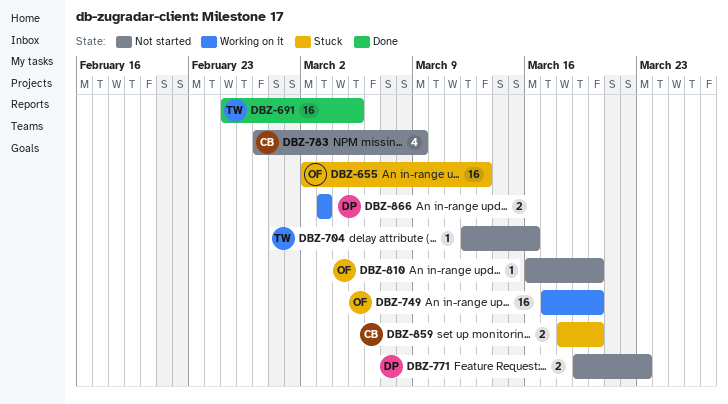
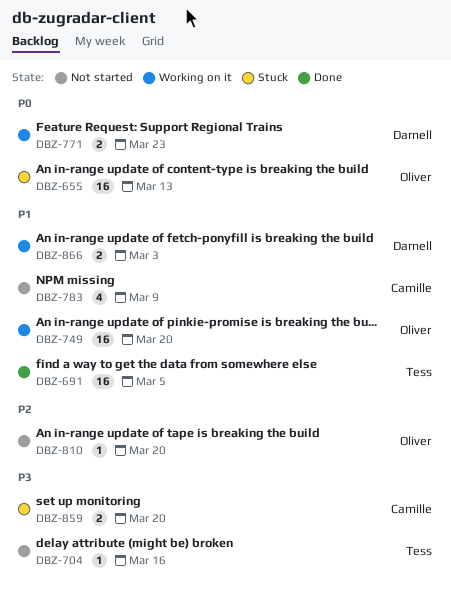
DBZ-771, status: Not started -> Working on it

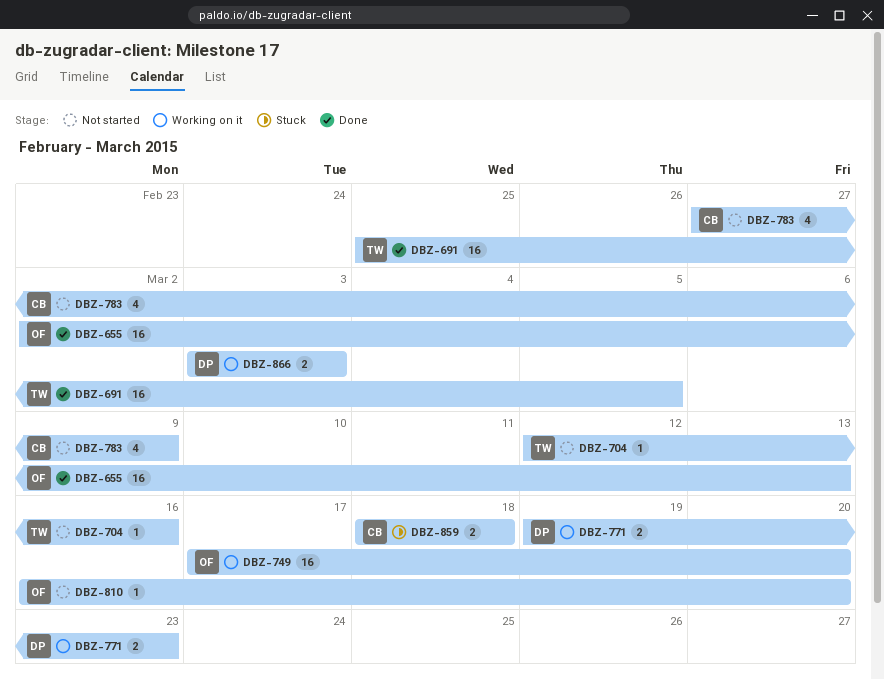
DBZ-655, status: Stuck -> Done
DBZ-859, due: Mar 20 -> Mar 18

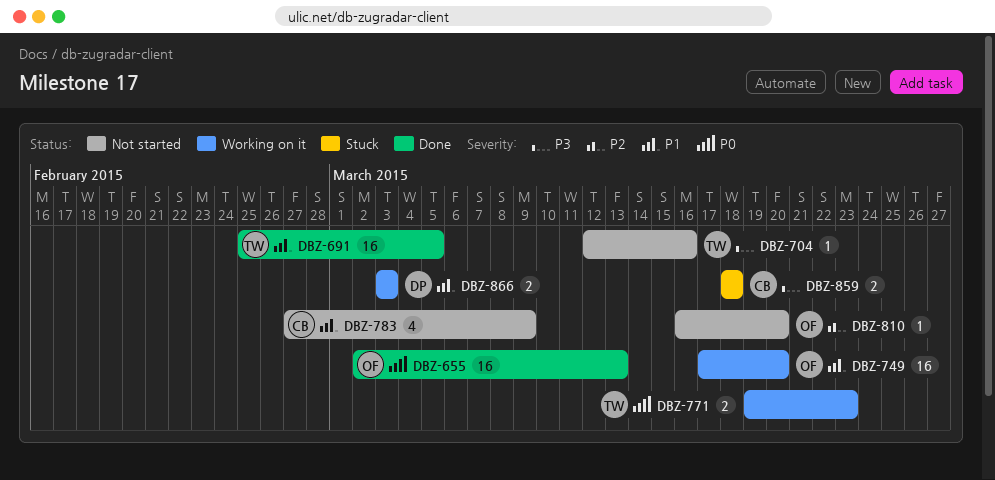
DBZ-771, owner: DP -> TW

